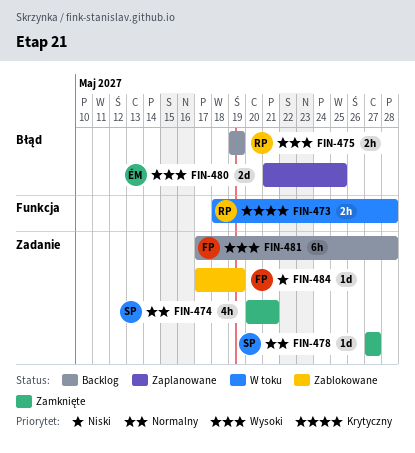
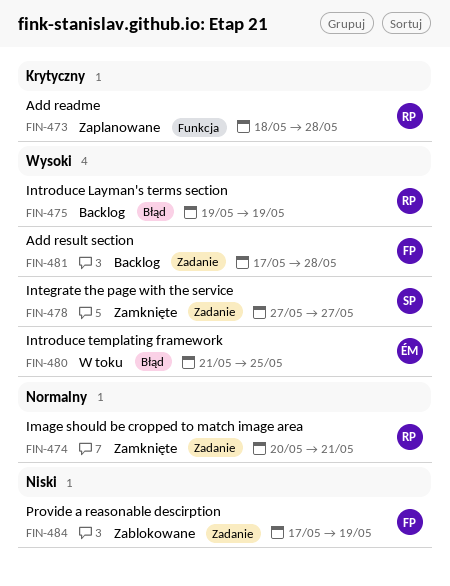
FIN-473, status: W toku -> Zaplanowane
FIN-474, owner: SP -> RP
FIN-478, priority: Normalny -> Wysoki
FIN-480, status: Zaplanowane -> W toku

